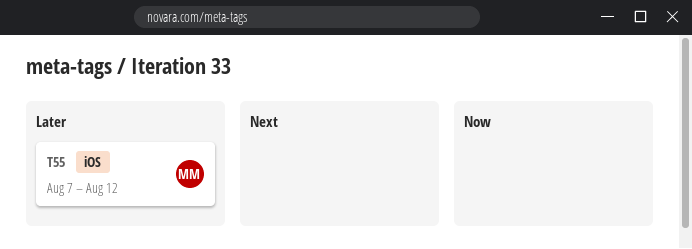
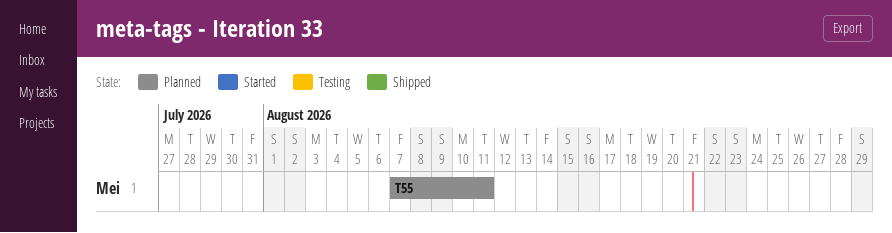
T55, due: Aug 12 -> Aug 11

